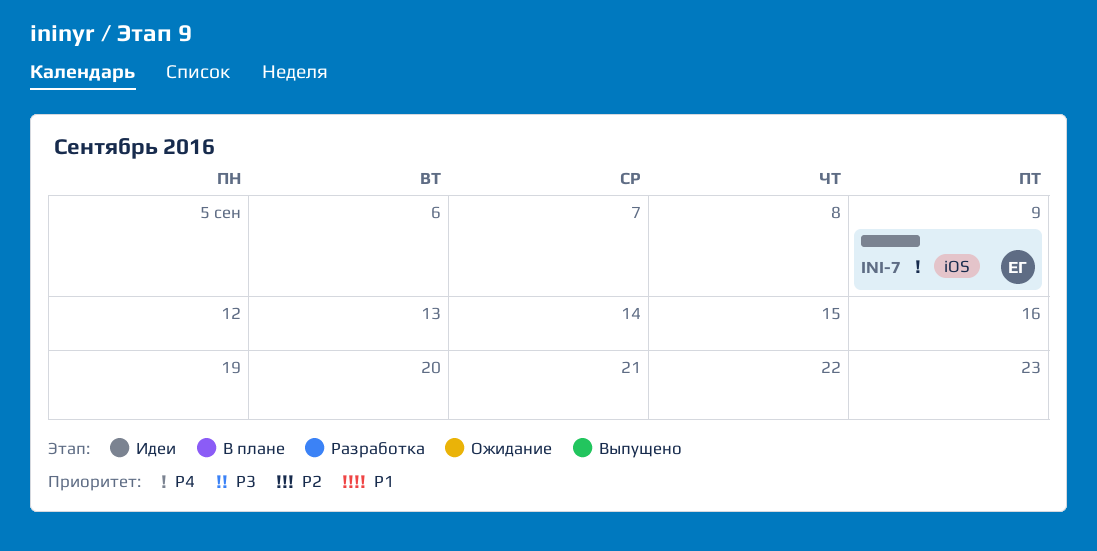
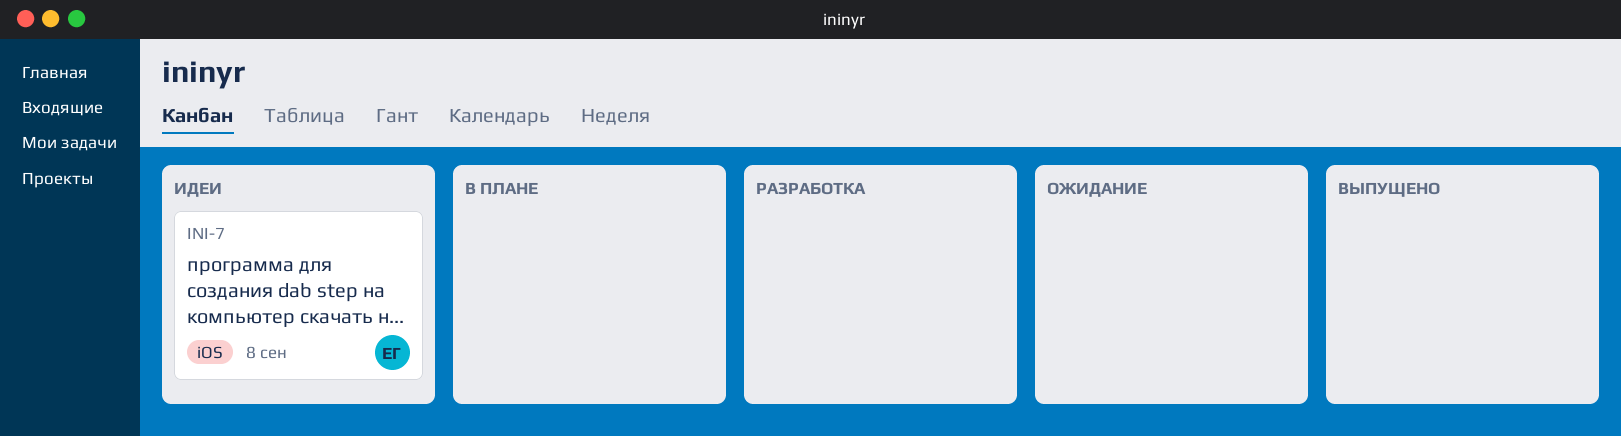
INI-7, due: Sep 9 -> Sep 8

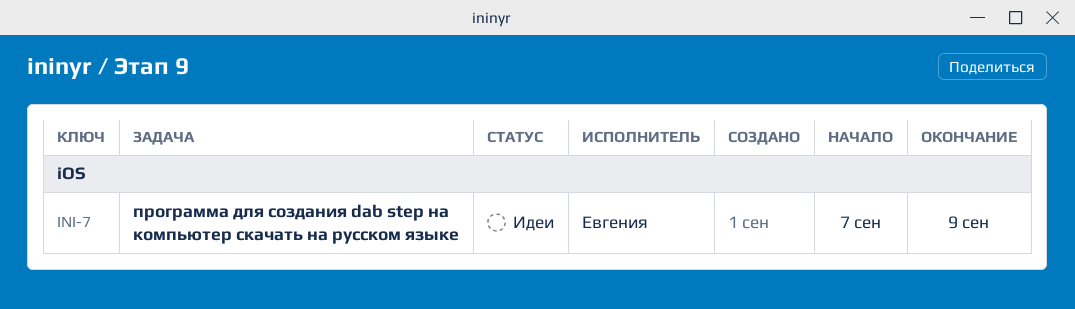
INI-7, due: Sep 8 -> Sep 9

